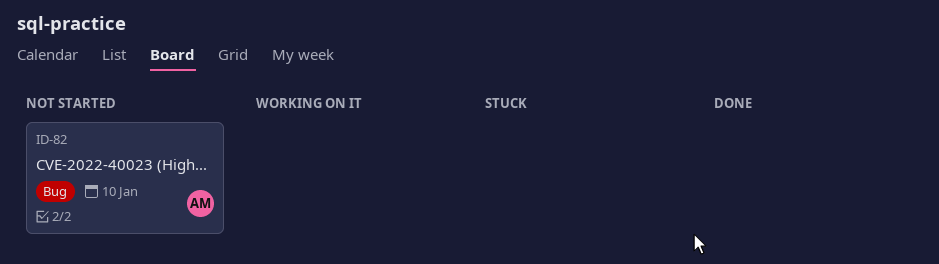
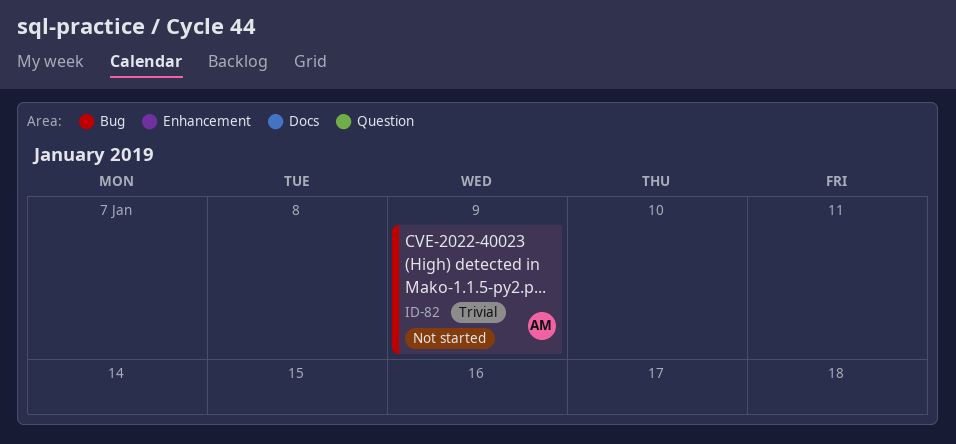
ID-82, due: Jan 10 -> Jan 9

